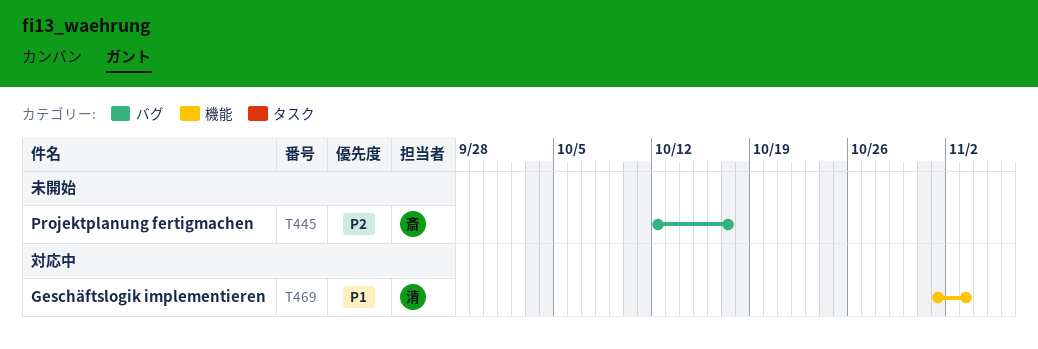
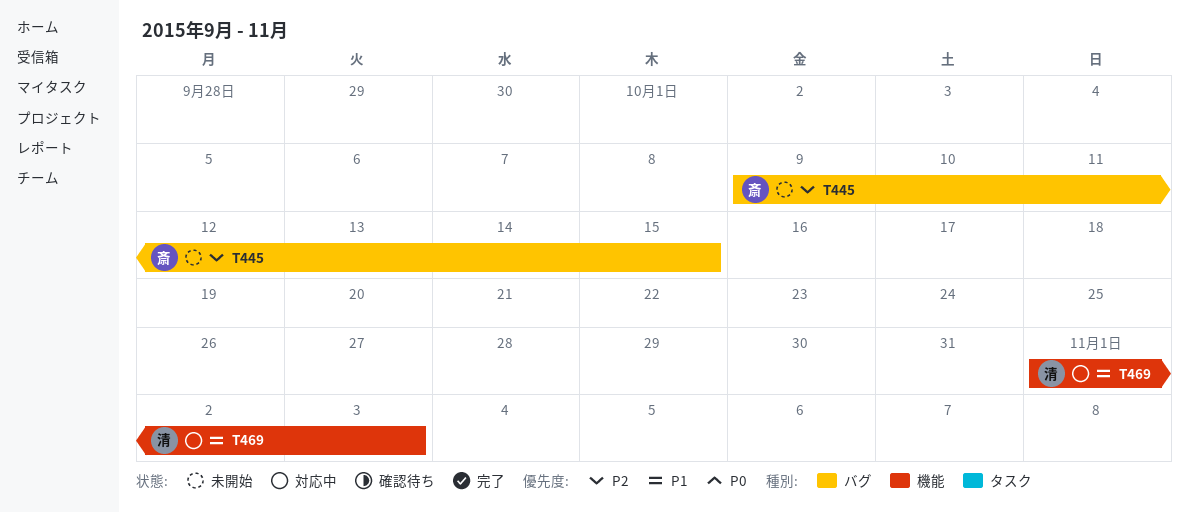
T445, start: Oct 12 -> Oct 9
T445, due: Oct 17 -> Oct 15

